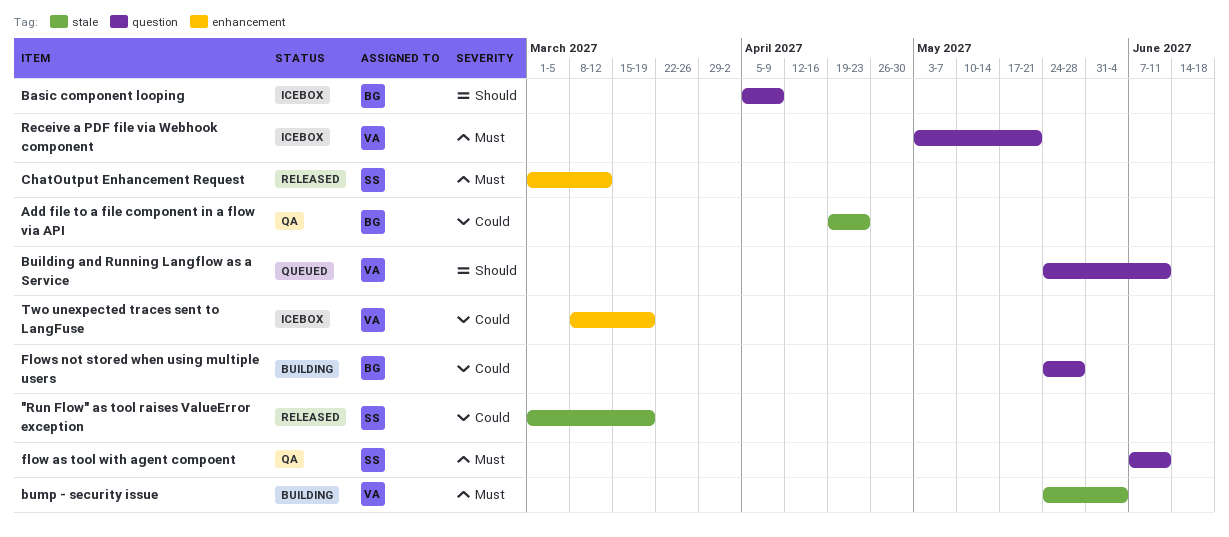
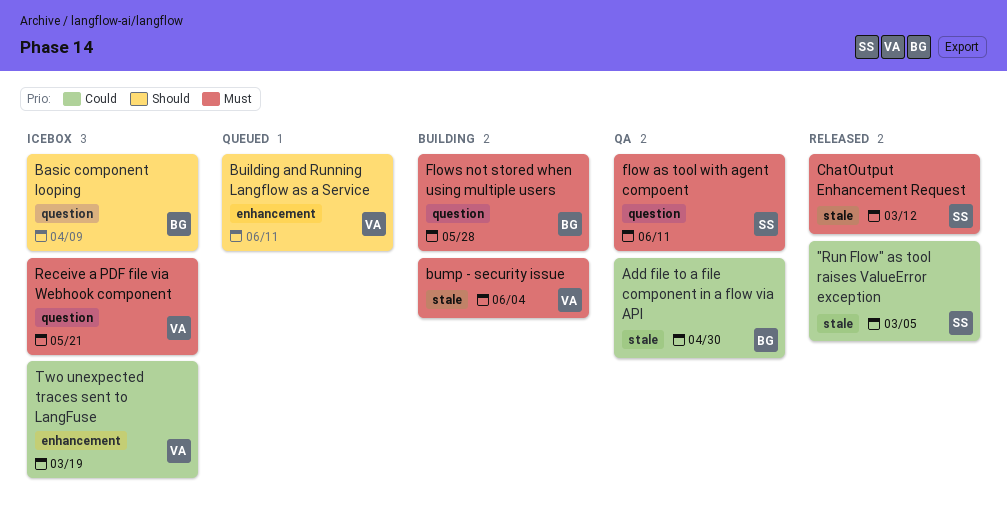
"Run Flow" as tool raises ValueError exception, due: Mar 19 -> Mar 5
Add file to a file component in a flow via API, due: Apr 23 -> Apr 30
Building and Running Langflow as a Service, label: question -> enhancement
ChatOutput Enhancement Request, label: enhancement -> stale
Flows not stored when using multiple users, priority: Could -> Must

